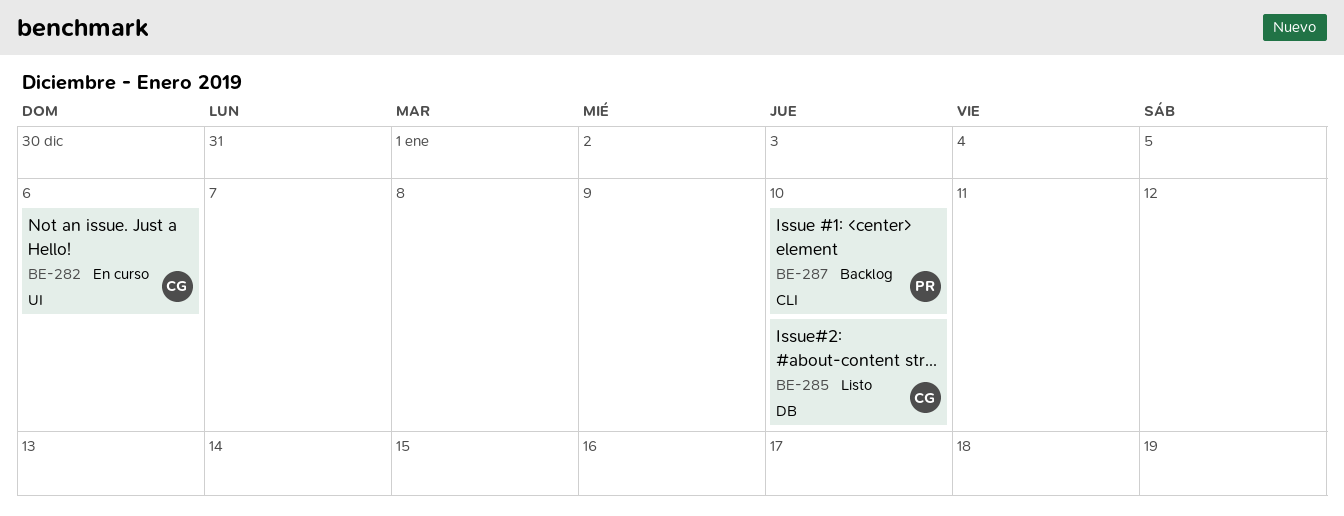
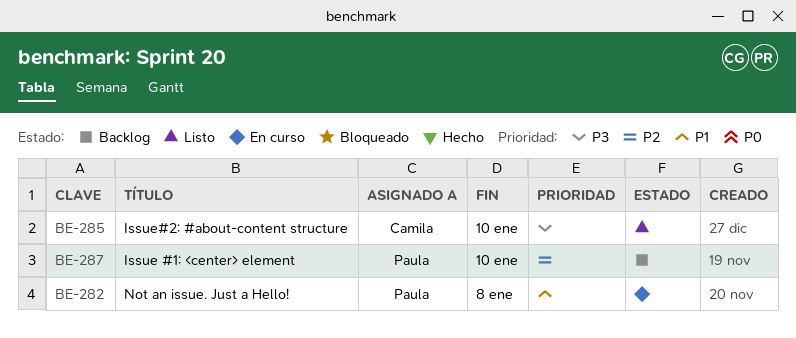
BE-282, owner: Camila -> Paula
BE-282, due: Jan 6 -> Jan 8

